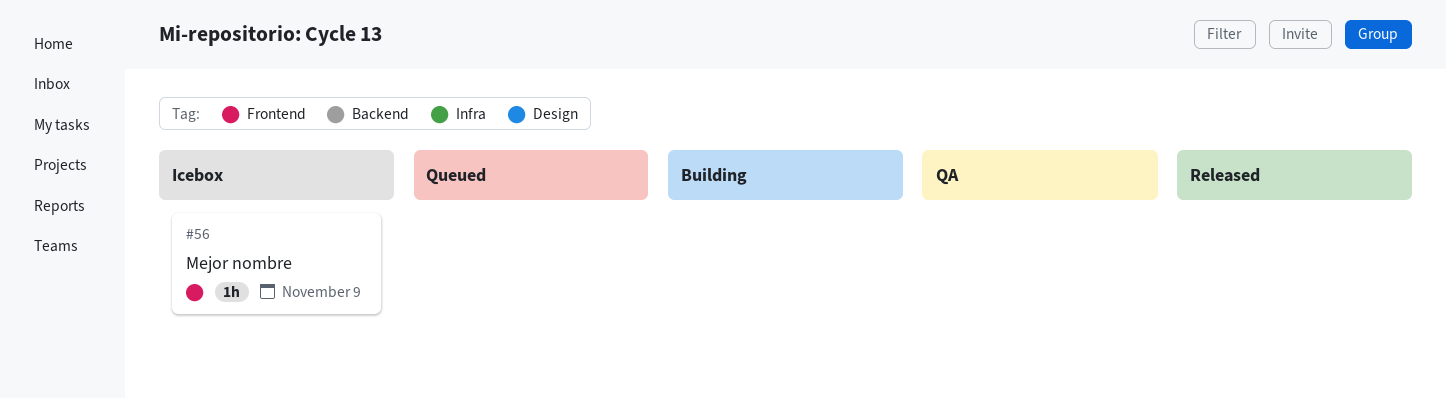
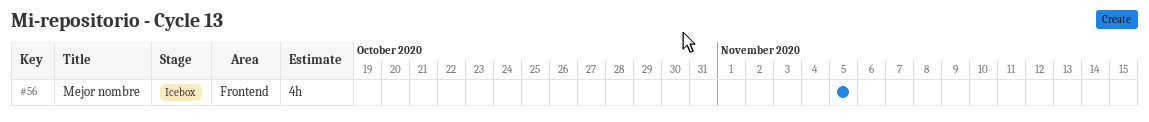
#56, estimate: 1h -> 4h
#56, due: Nov 9 -> Nov 5

